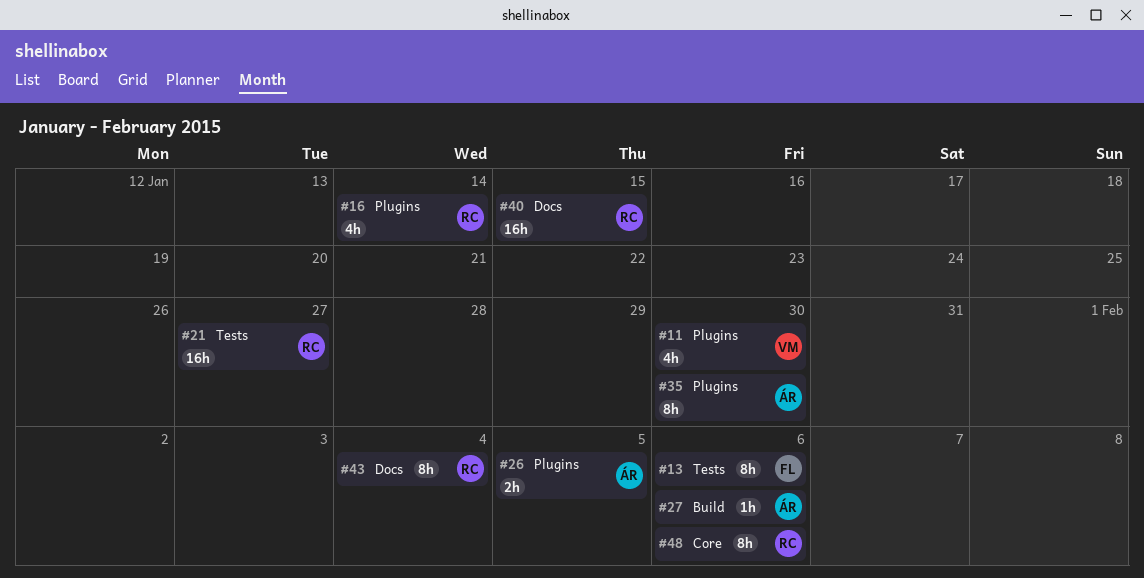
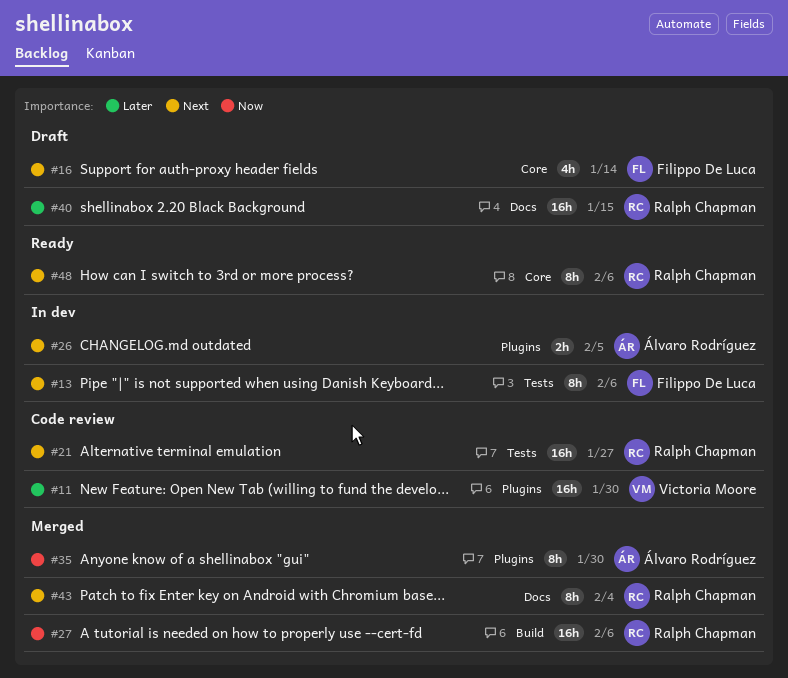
#11, estimate: 4h -> 16h
#16, owner: Ralph Chapman -> Filippo De Luca
#16, label: Plugins -> Core
#27, owner: Álvaro Rodríguez -> Ralph Chapman
#27, estimate: 1h -> 16h

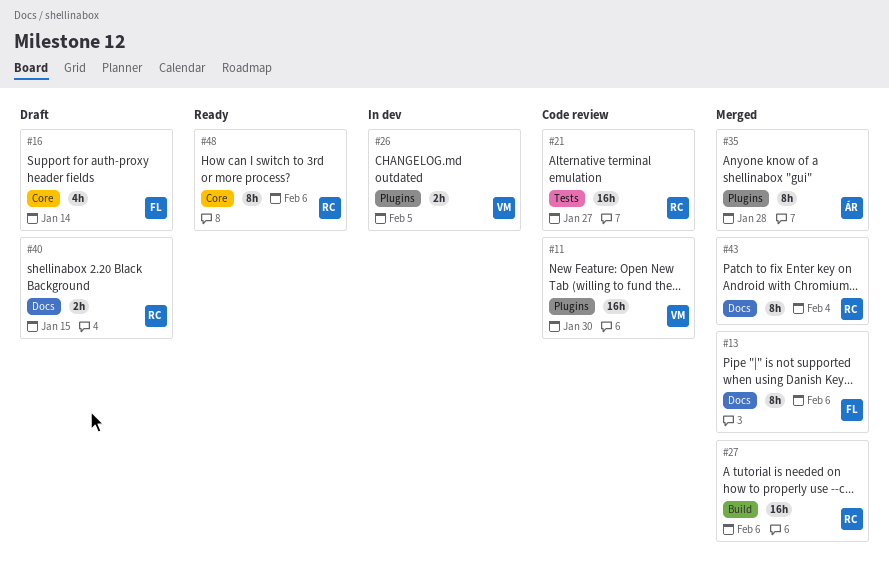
#13, status: In dev -> Merged
#13, label: Tests -> Docs
#26, owner: Álvaro Rodríguez -> Victoria Moore
#35, due: Jan 30 -> Jan 28
#40, estimate: 16h -> 2h

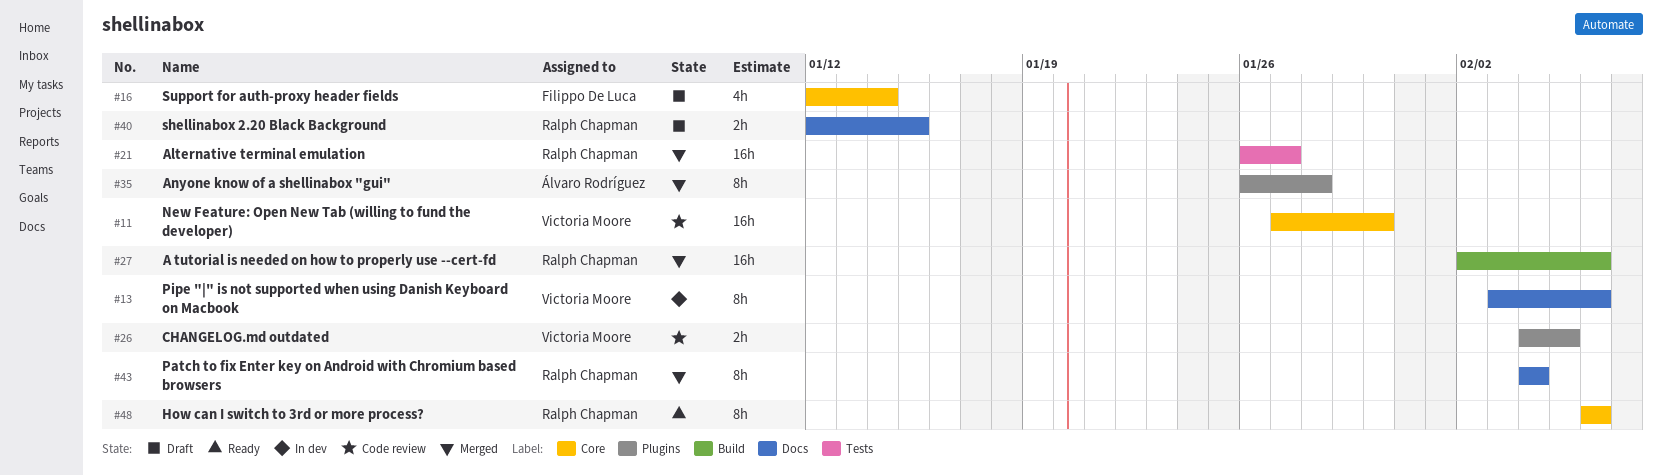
#11, label: Plugins -> Core
#13, status: Merged -> In dev
#13, owner: Filippo De Luca -> Victoria Moore
#21, status: Code review -> Merged
#26, status: In dev -> Code review

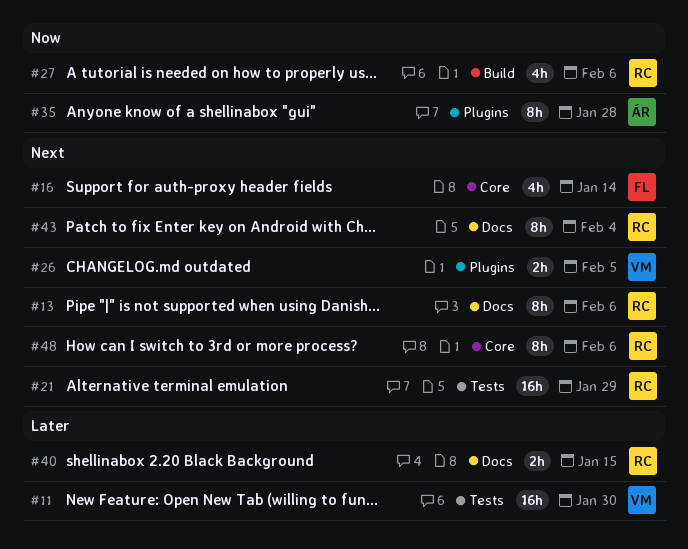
#11, label: Core -> Tests
#13, owner: Victoria Moore -> Ralph Chapman
#21, due: Jan 27 -> Jan 29
#27, estimate: 16h -> 4h

